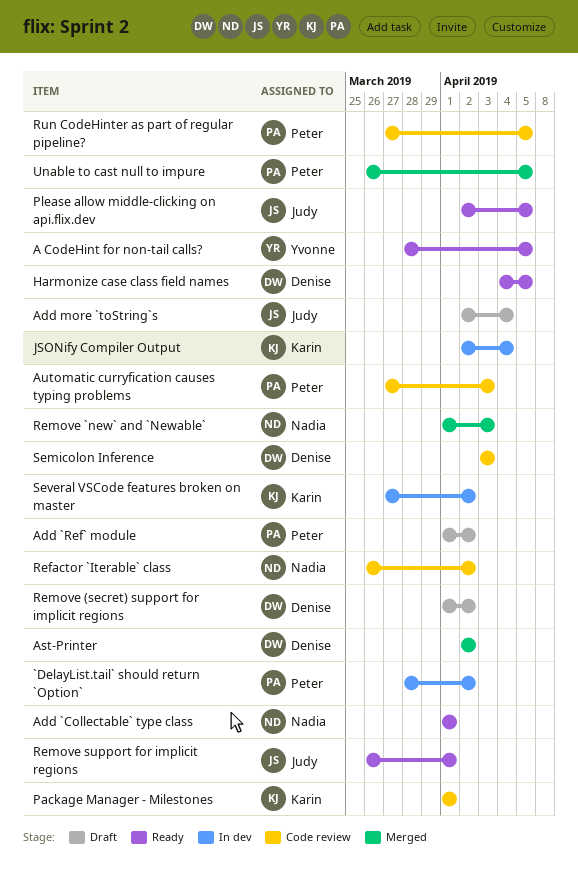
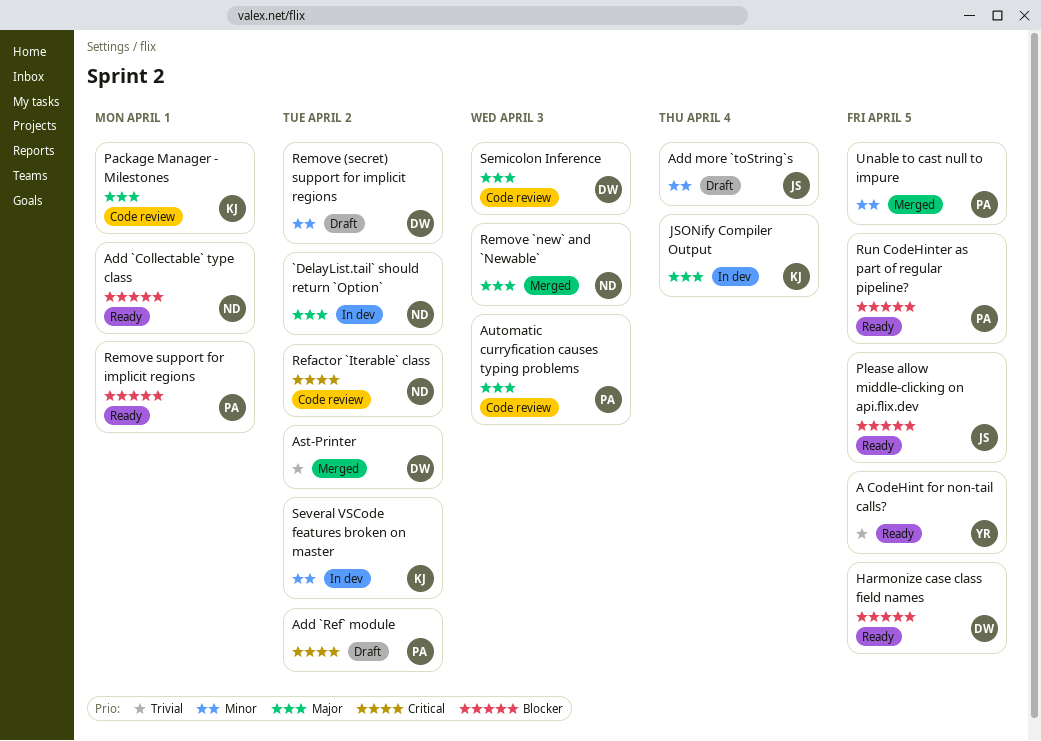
`DelayList.tail` should return `Option`, owner: Peter -> Nadia
Remove support for implicit regions, owner: Judy -> Peter
Run CodeHinter as part of regular pipeline?, status: Code review -> Ready

